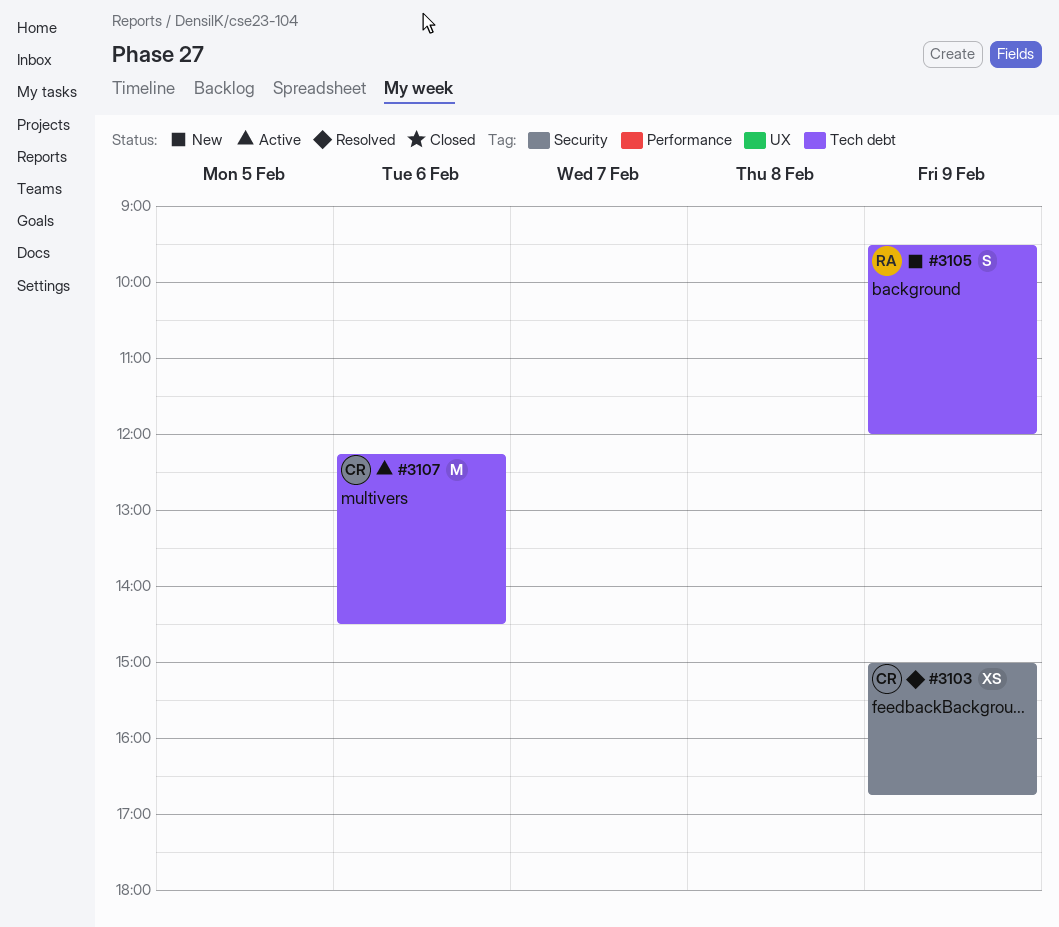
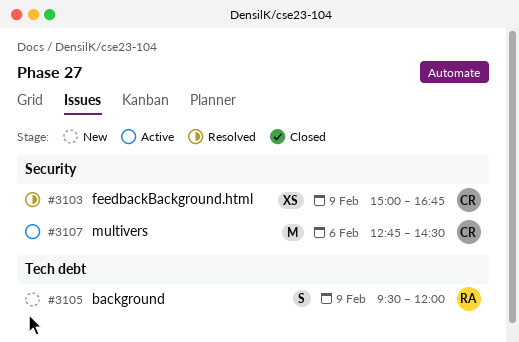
#3107, label: Tech debt -> Security
#3107, begins: 12:15 -> 12:45

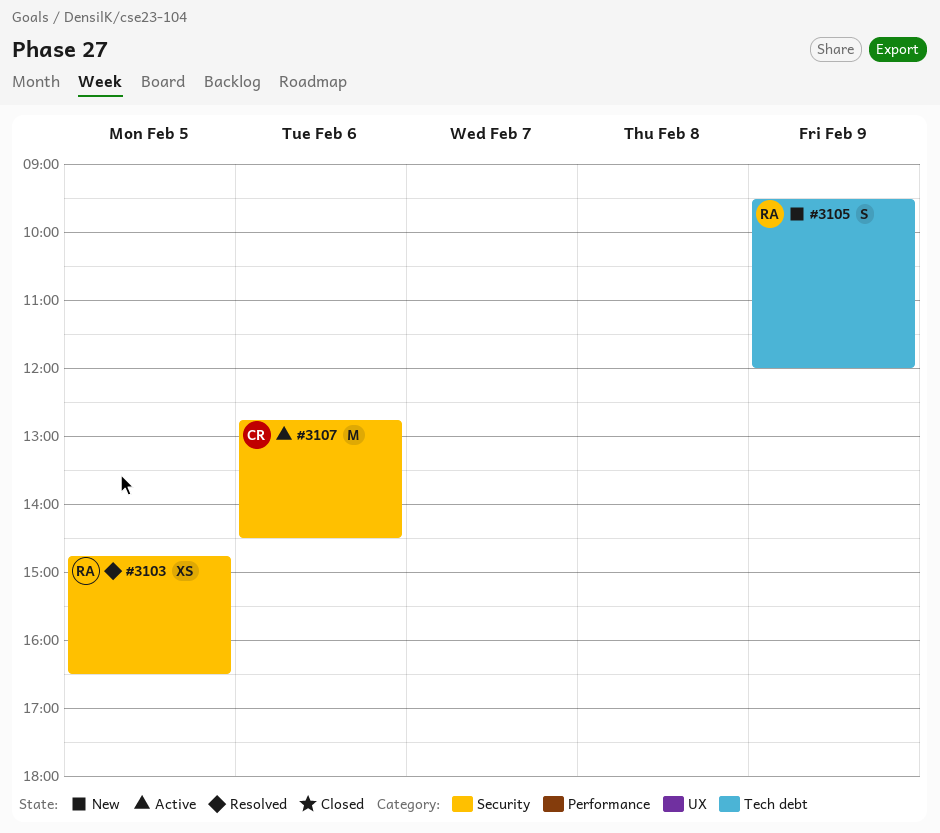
#3103, owner: CR -> RA
#3103, day: Feb 9 -> Feb 5
#3103, begins: 15:00 -> 14:45
#3103, ends: 16:45 -> 16:30

